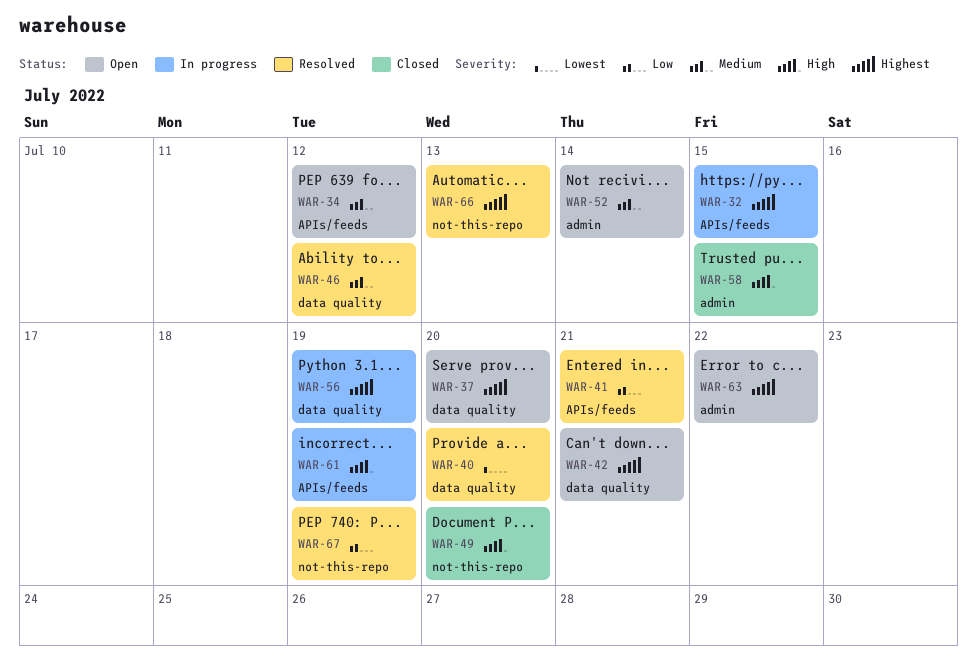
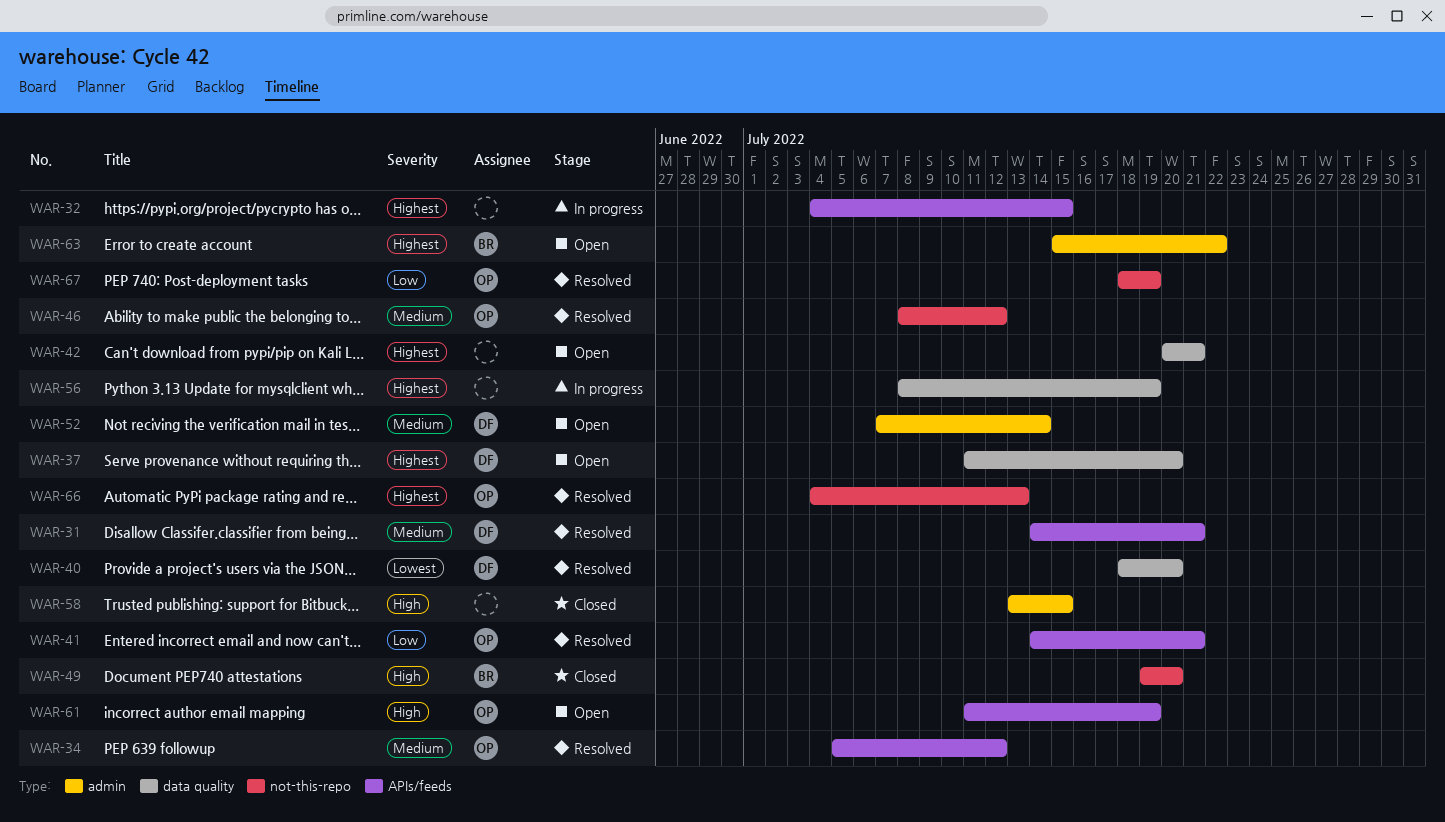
WAR-31: none -> present
WAR-34, status: Open -> Resolved
WAR-46, label: data quality -> not-this-repo
WAR-61, status: In progress -> Open

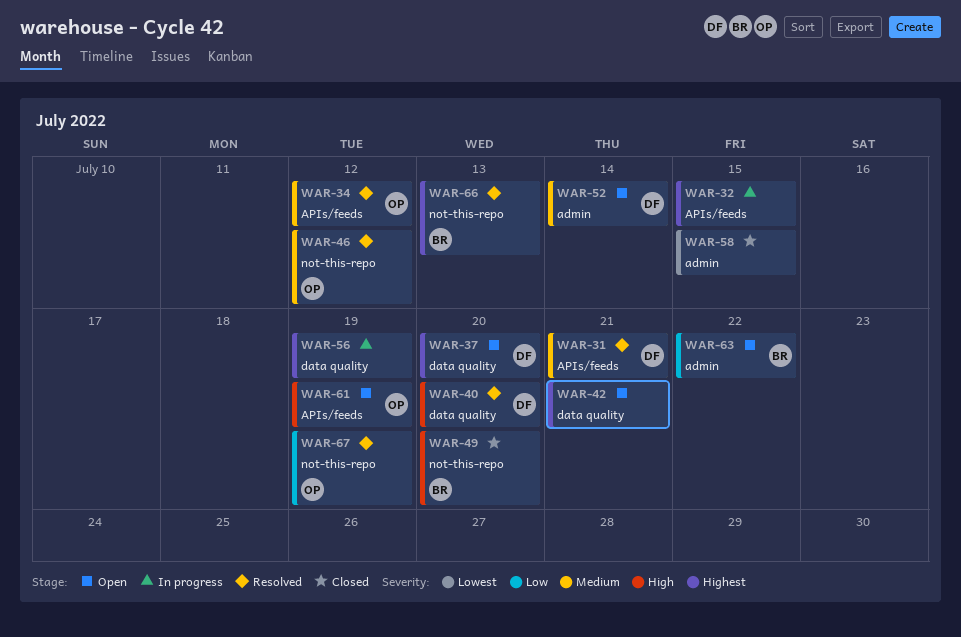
WAR-40, priority: Lowest -> High
WAR-41: present -> none
WAR-58, priority: High -> Lowest
WAR-63, priority: Highest -> Low
WAR-66, owner: OP -> BR

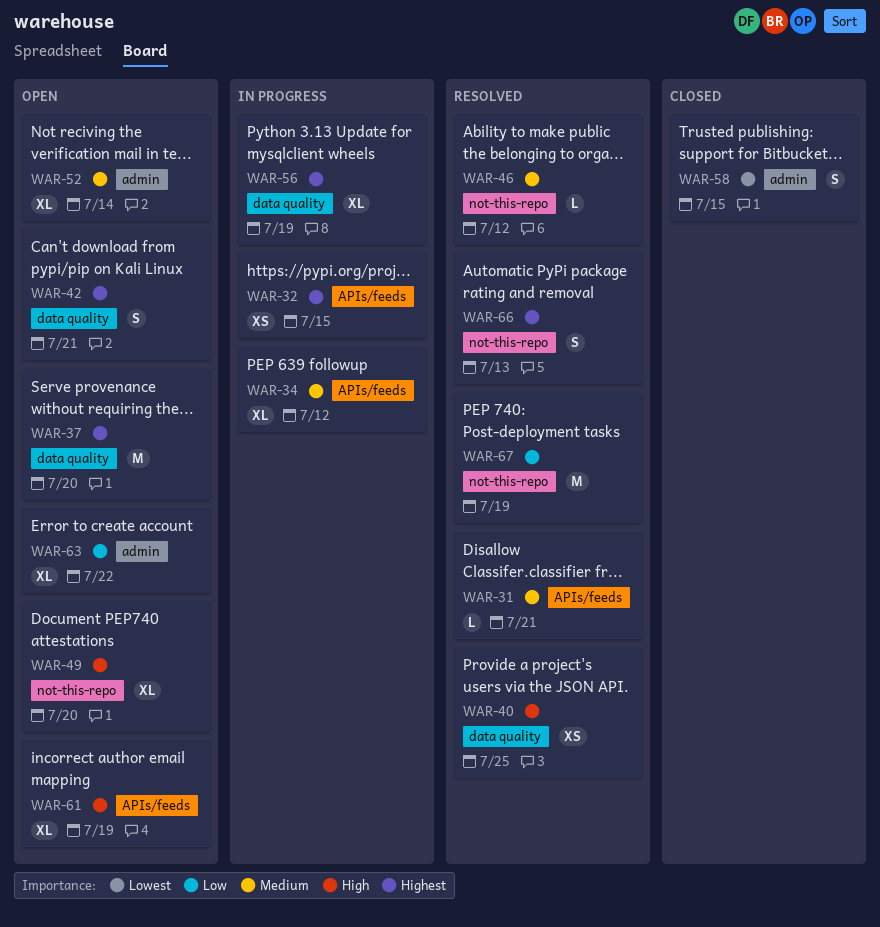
WAR-34, status: Resolved -> In progress
WAR-40, due: Jul 20 -> Jul 25
WAR-49, status: Closed -> Open

